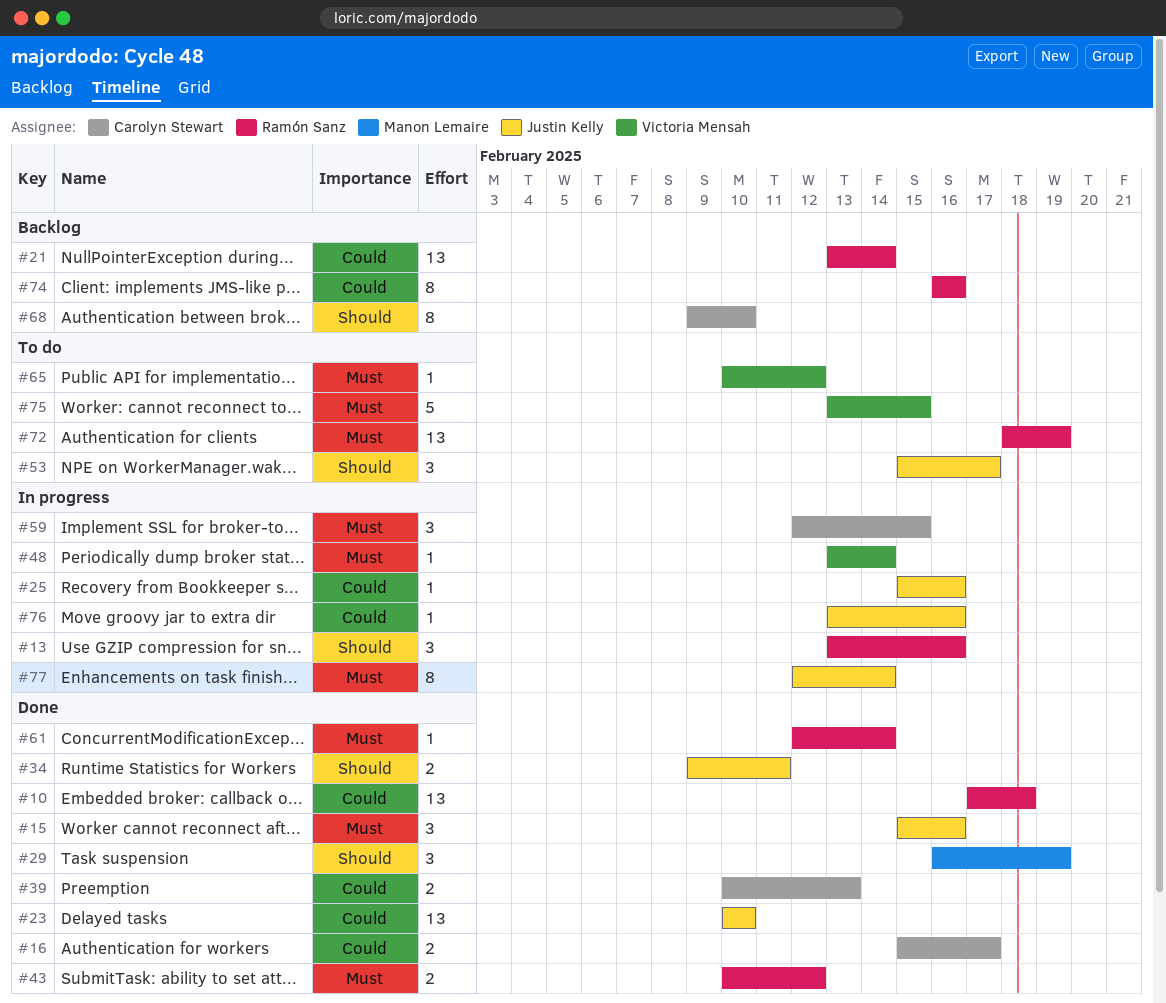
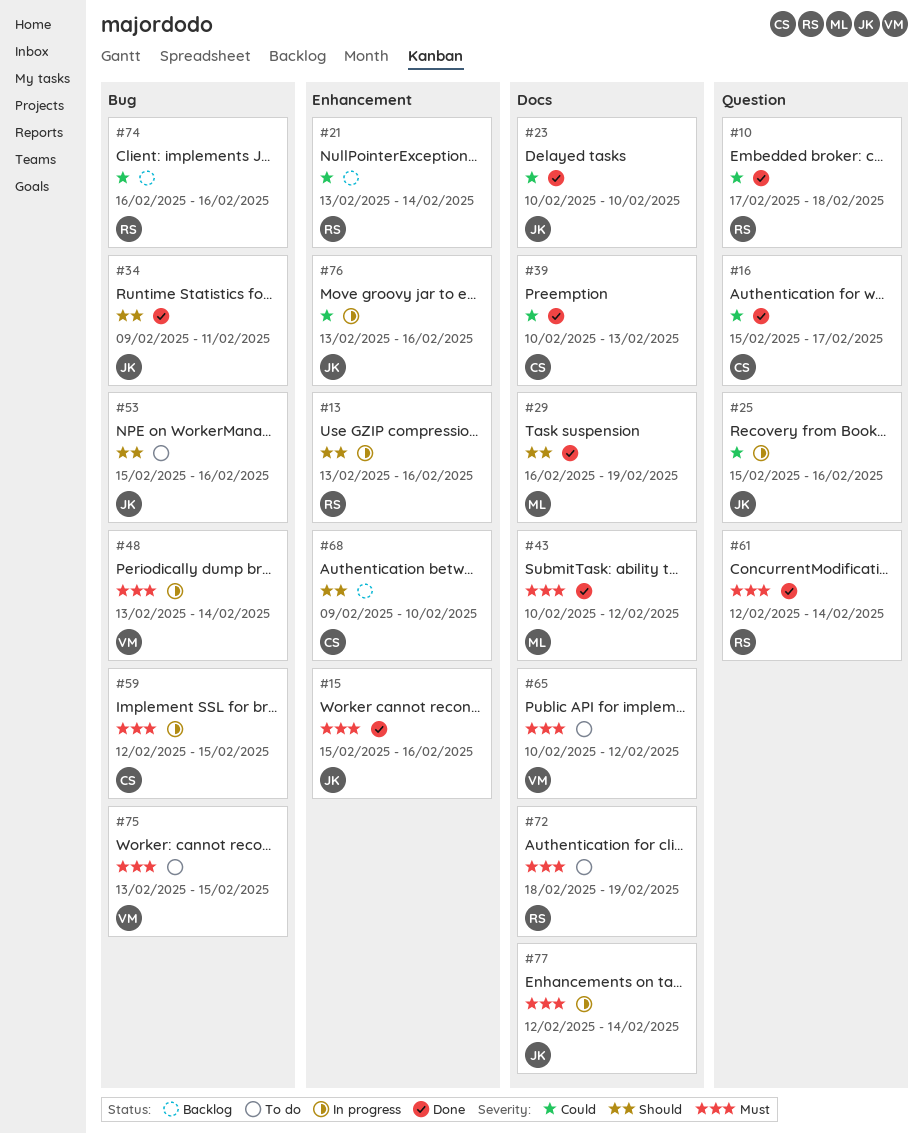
#43, owner: Ramón Sanz -> Manon Lemaire
#53, due: Feb 17 -> Feb 16

